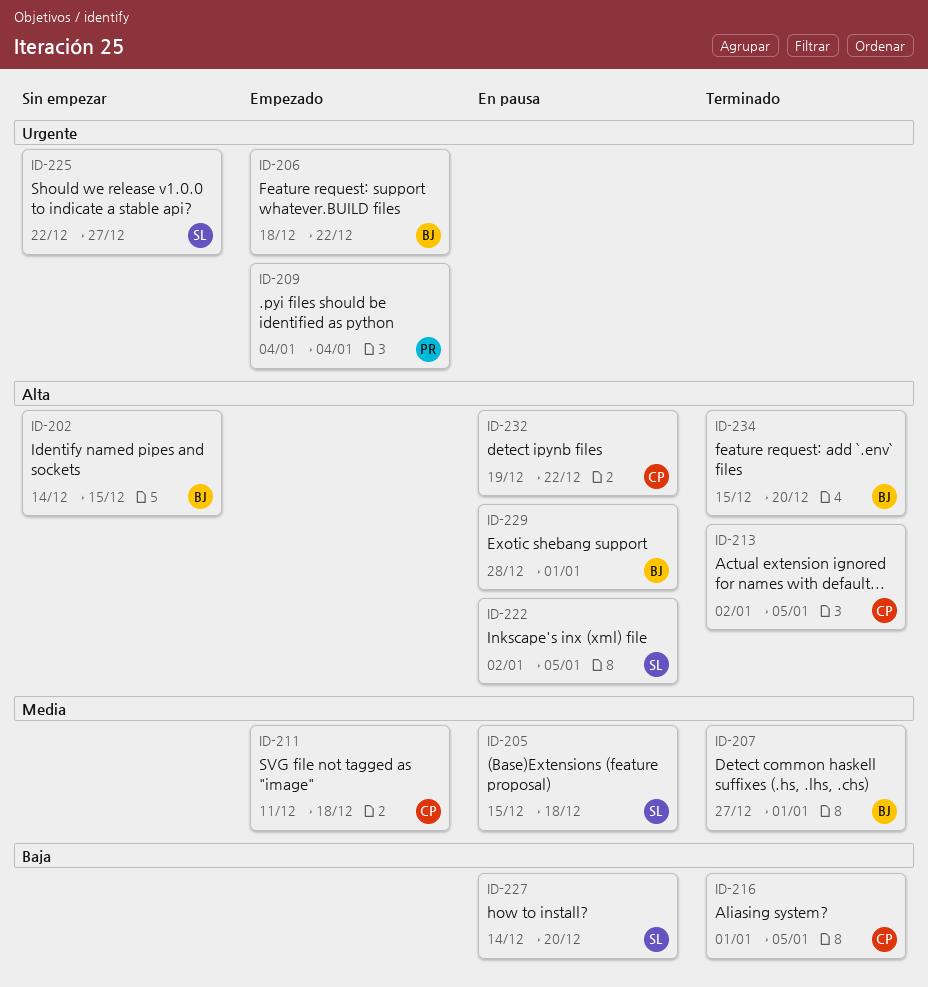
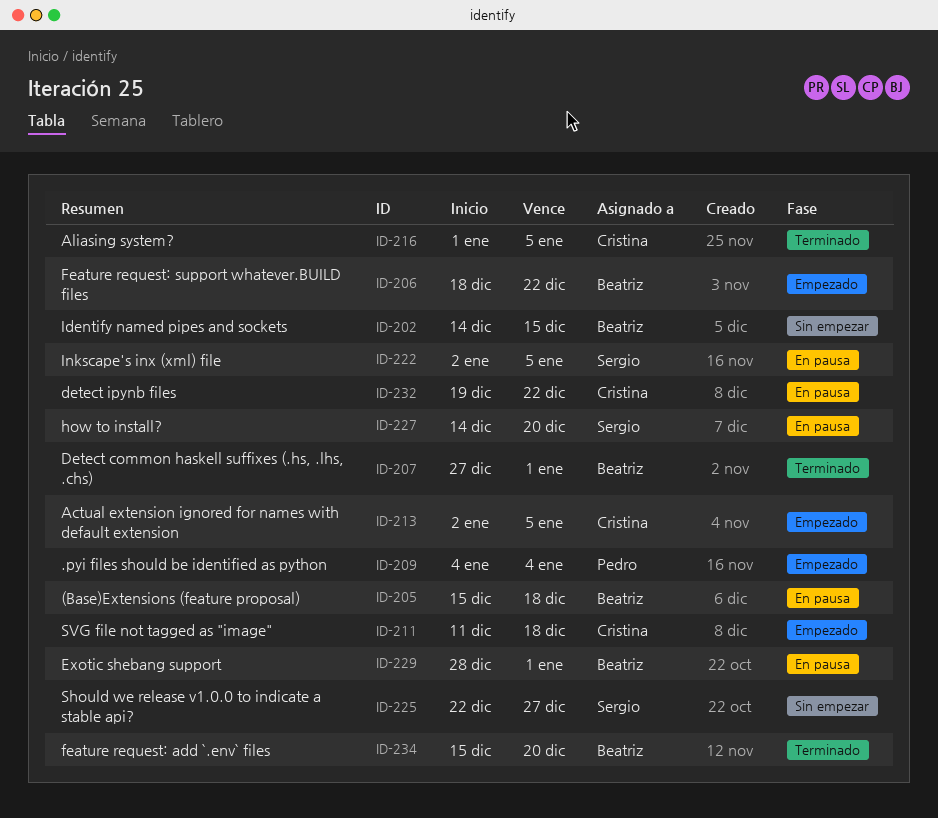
ID-205, owner: Sergio -> Beatriz
ID-213, status: Terminado -> Empezado

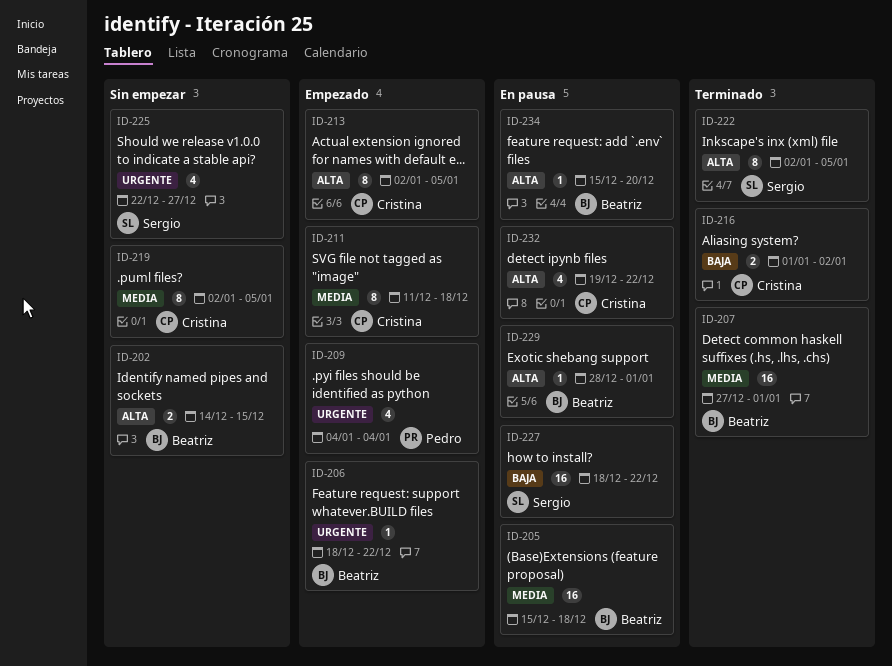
ID-216, due: Jan 5 -> Jan 2
ID-219: none -> present
ID-222, status: En pausa -> Terminado
ID-227, start: Dec 14 -> Dec 18
ID-227, due: Dec 20 -> Dec 22
ID-234, status: Terminado -> En pausa

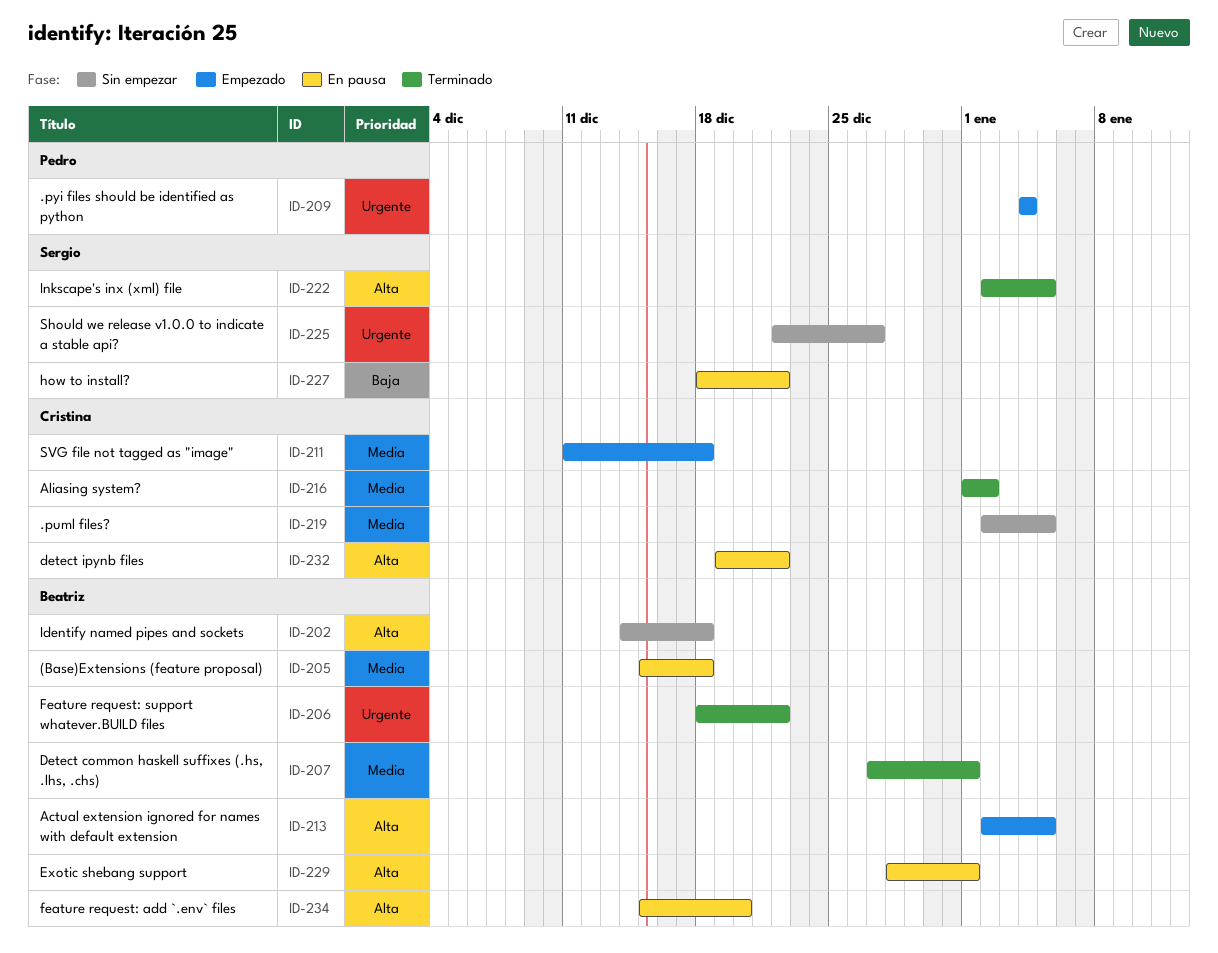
ID-202, due: Dec 15 -> Dec 18
ID-206, status: Empezado -> Terminado
ID-213, owner: Cristina -> Beatriz
ID-216, priority: Baja -> Media

